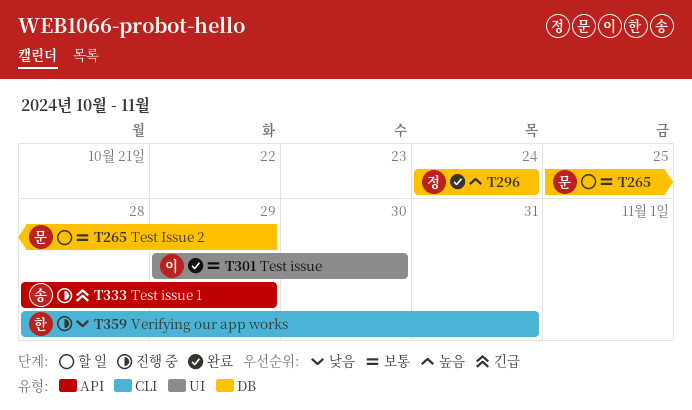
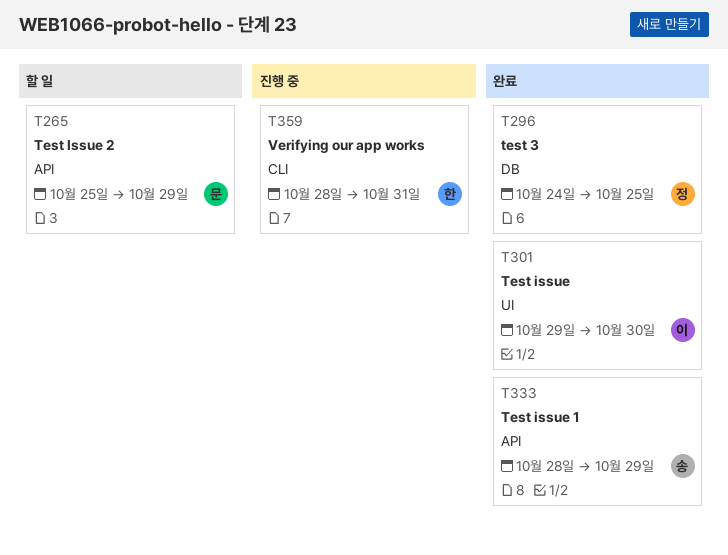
T265, label: DB -> API
T296, due: Oct 24 -> Oct 25
T333, status: 진행 중 -> 완료

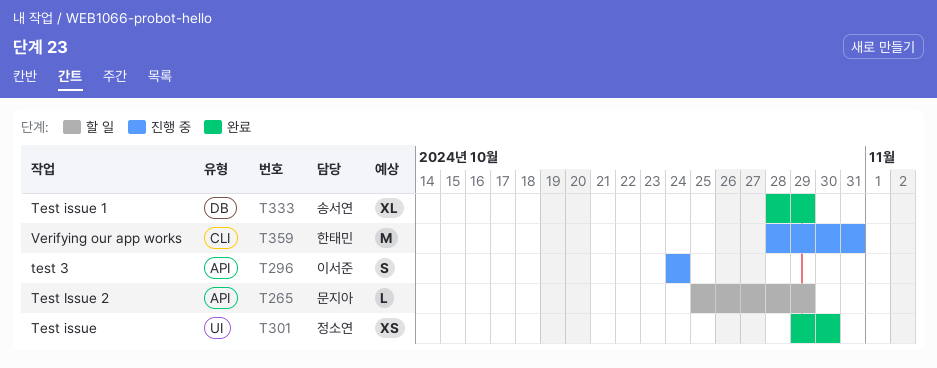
T296, status: 완료 -> 진행 중
T296, owner: 정소연 -> 이서준
T296, label: DB -> API
T296, due: Oct 25 -> Oct 24
T301, owner: 이서준 -> 정소연
T333, label: API -> DB

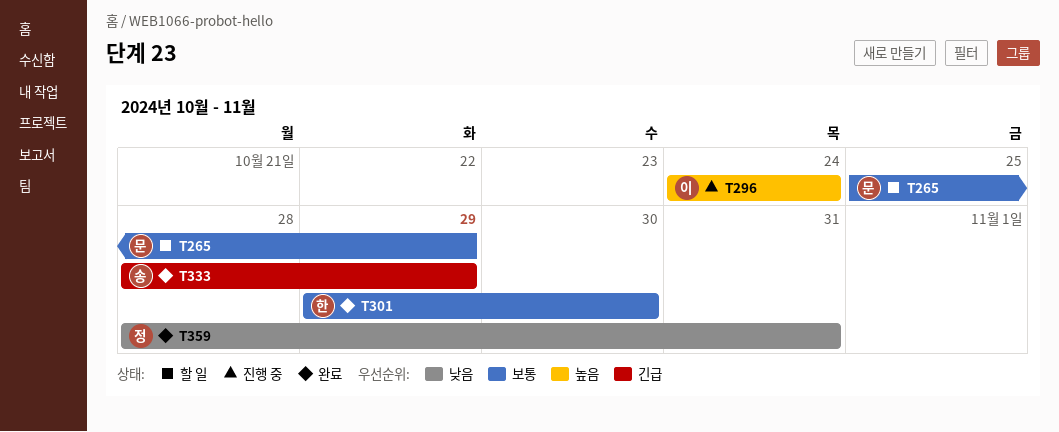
T301, owner: 정소연 -> 한태민
T359, status: 진행 중 -> 완료
T359, owner: 한태민 -> 정소연

